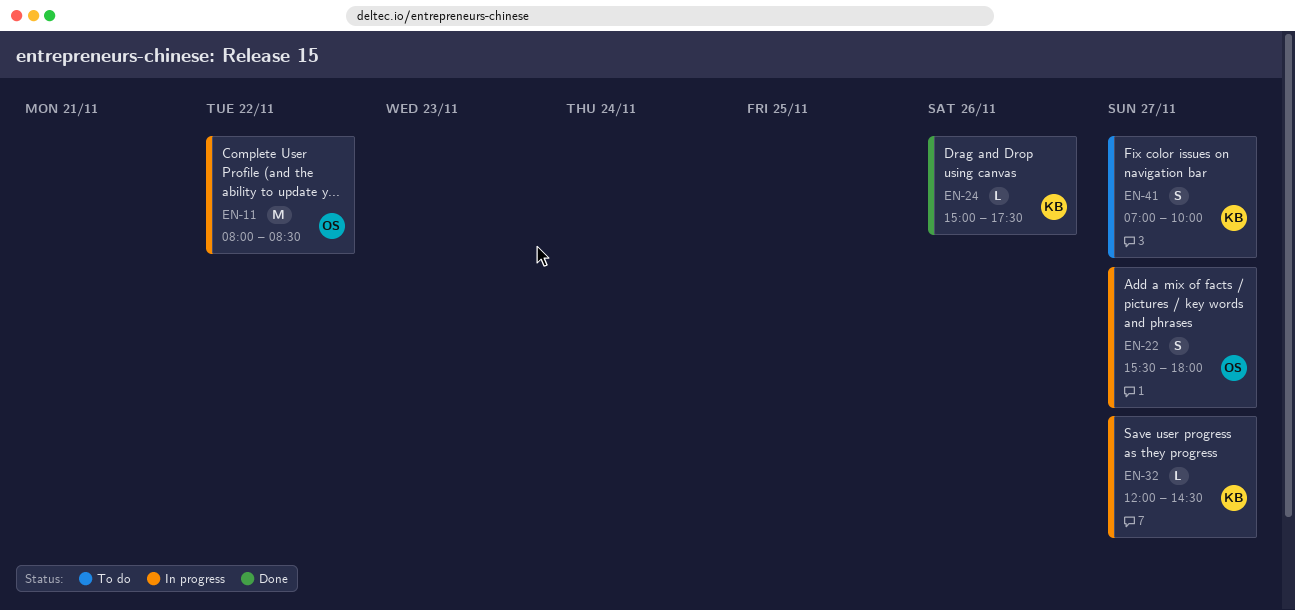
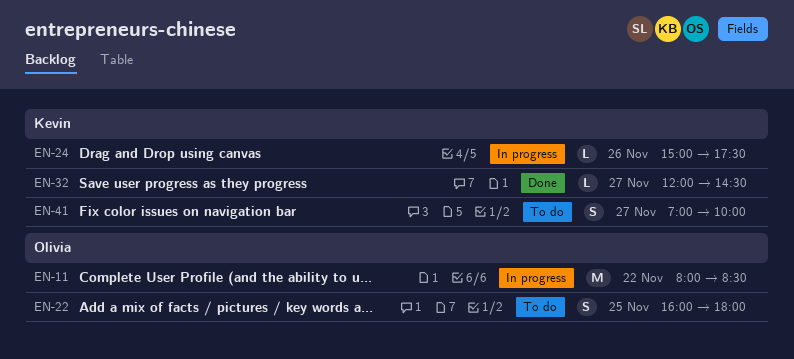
EN-22, status: In progress -> To do
EN-22, day: Nov 27 -> Nov 25
EN-22, begins: 15:30 -> 16:00
EN-24, status: Done -> In progress
EN-32, status: In progress -> Done

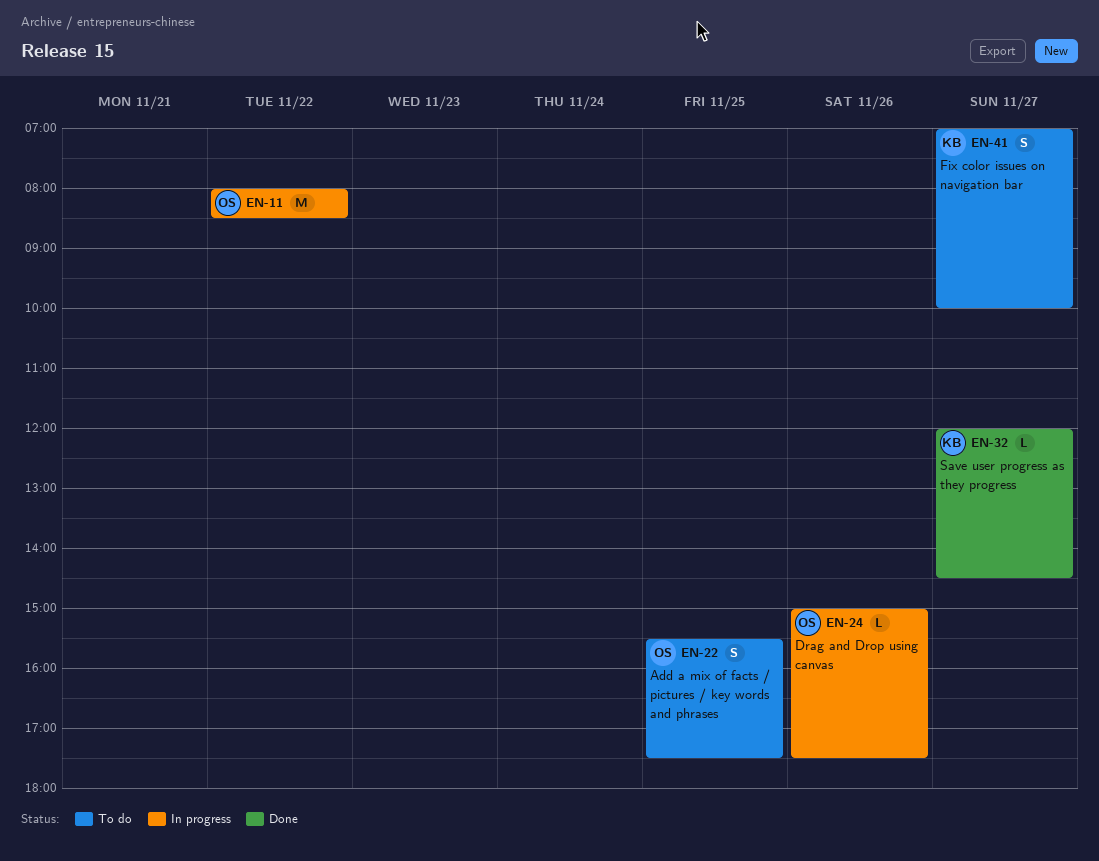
EN-22, begins: 16:00 -> 15:30
EN-22, ends: 18:00 -> 17:30
EN-24, owner: Kevin -> Olivia

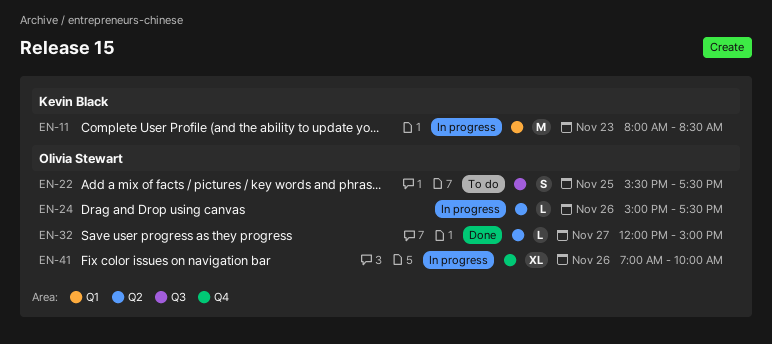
EN-11, owner: Olivia Stewart -> Kevin Black
EN-11, day: Nov 22 -> Nov 23
EN-32, owner: Kevin Black -> Olivia Stewart
EN-32, ends: 14:30 -> 15:00
EN-41, status: To do -> In progress
EN-41, owner: Kevin Black -> Olivia Stewart
EN-41, estimate: S -> XL
EN-41, day: Nov 27 -> Nov 26

